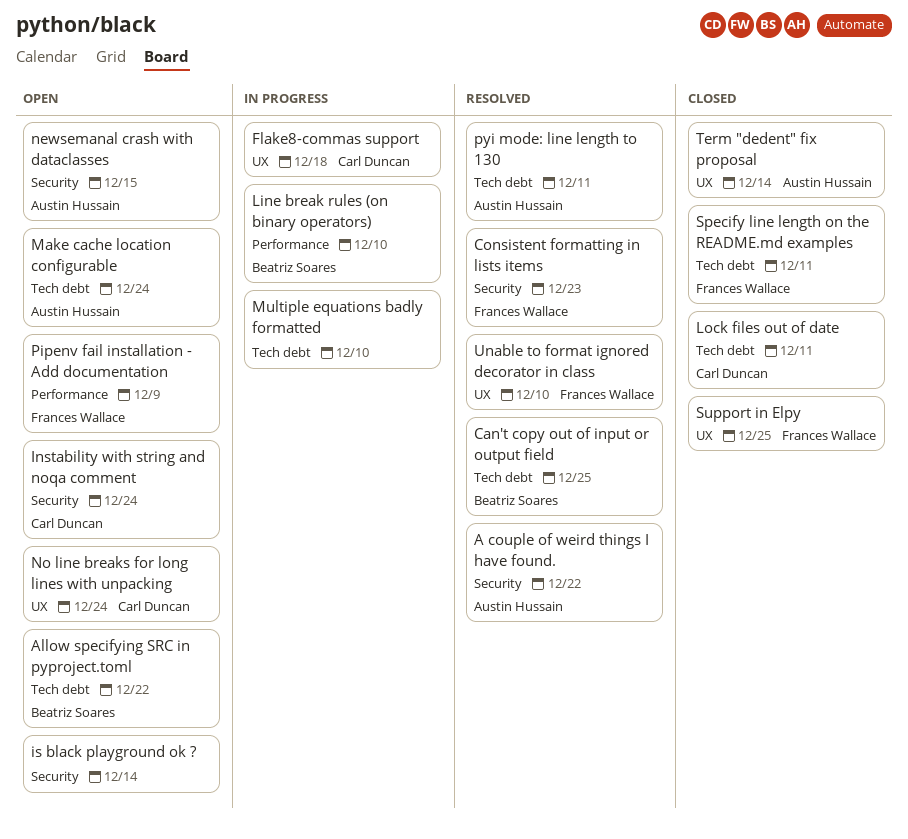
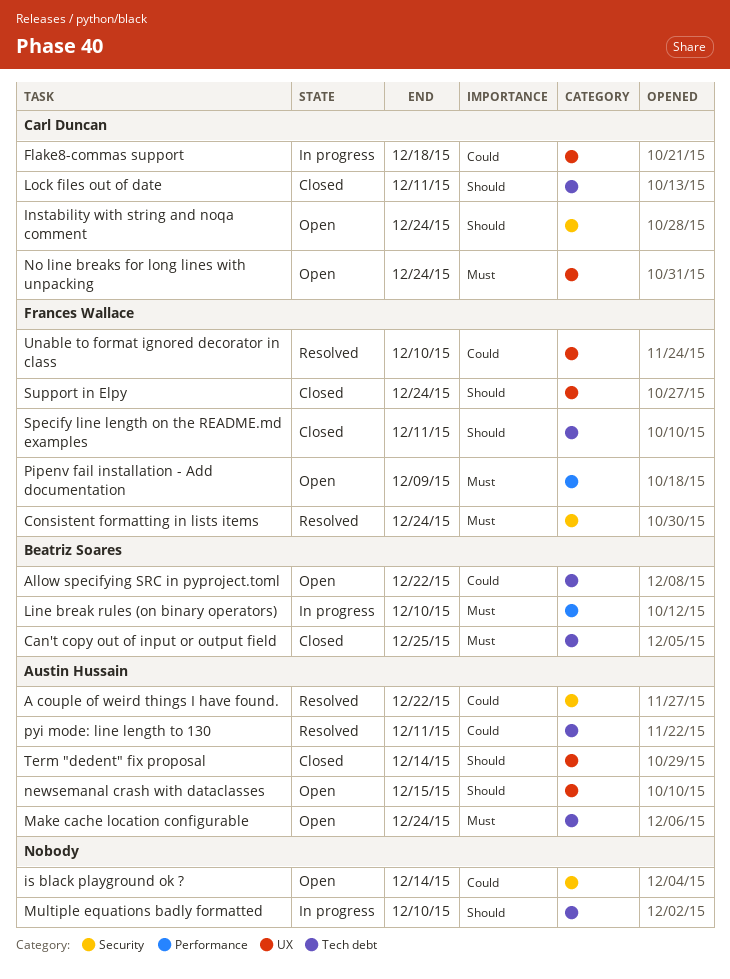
Can't copy out of input or output field, status: Resolved -> Closed
Consistent formatting in lists items, due: Dec 23 -> Dec 24
newsemanal crash with dataclasses, label: Security -> UX
Support in Elpy, due: Dec 25 -> Dec 24

